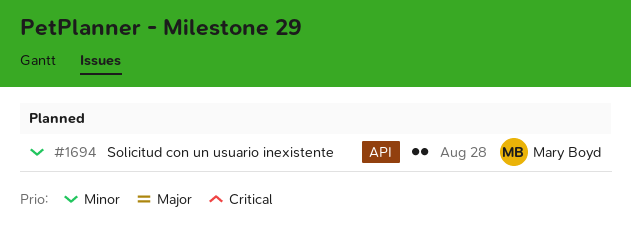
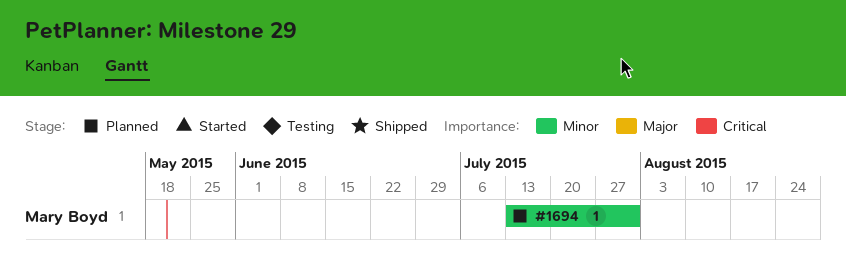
#1694, estimate: 2 -> 1
#1694, due: Aug 28 -> Jul 31

